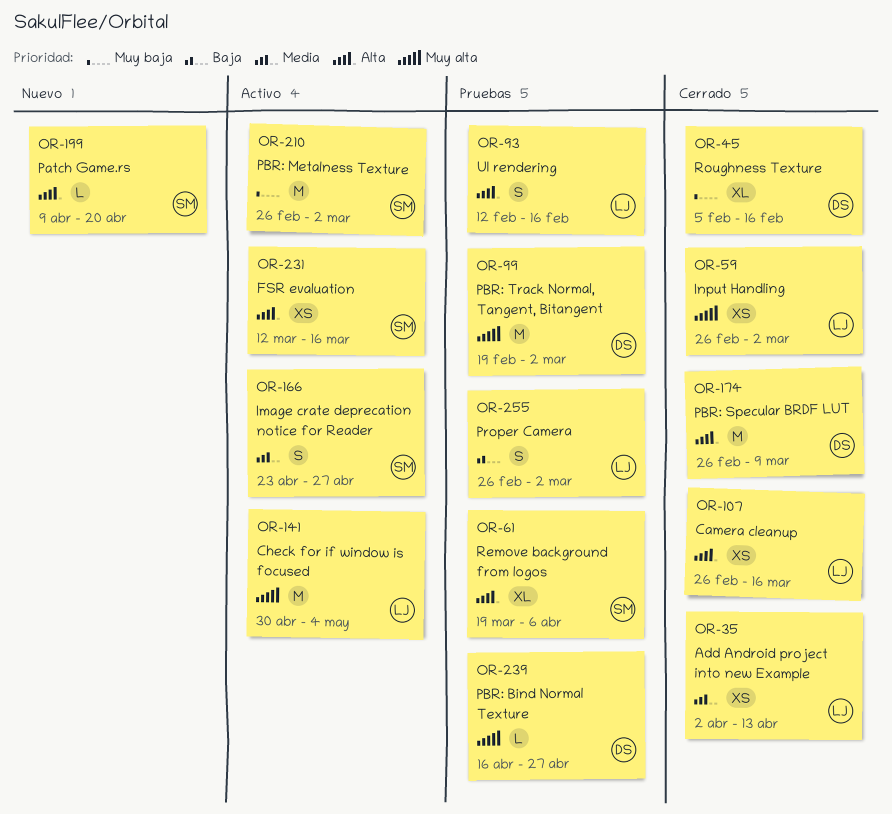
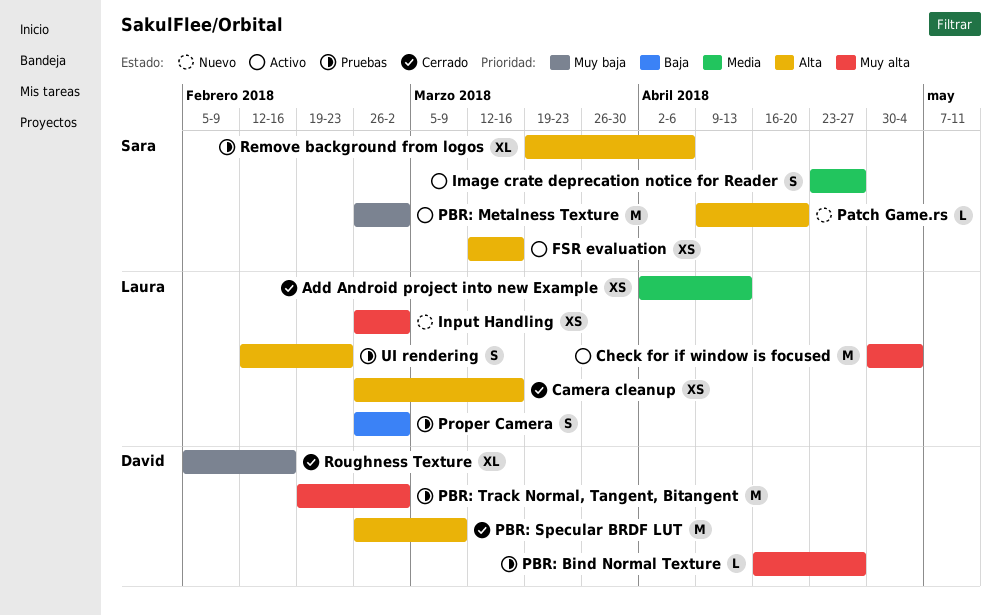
Input Handling, status: Cerrado -> Nuevo
UI rendering, due: Feb 16 -> Feb 23

